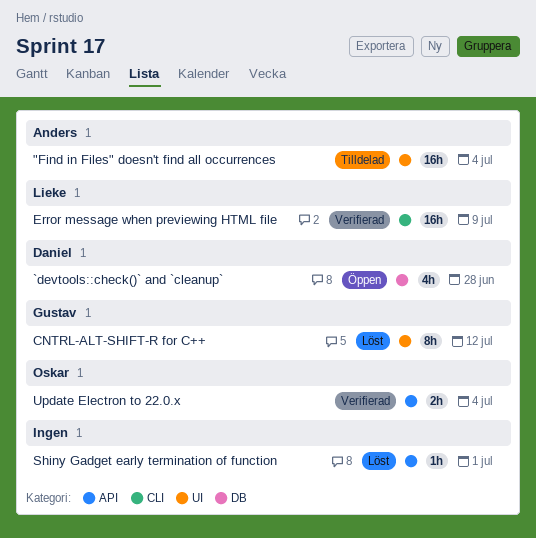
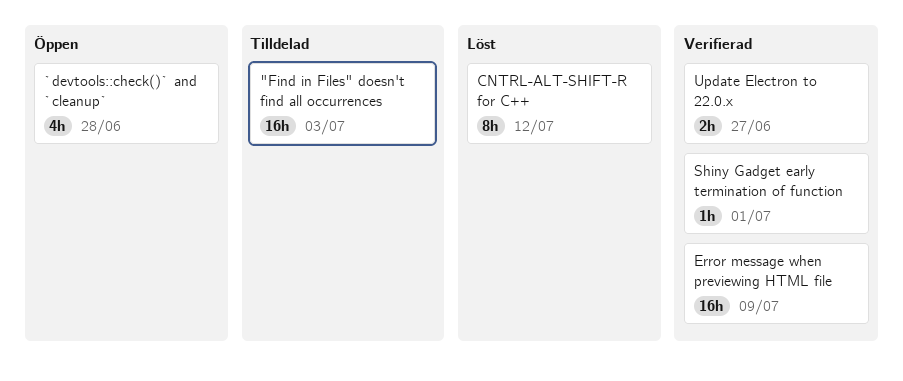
"Find in Files" doesn't find all occurrences, due: Jul 4 -> Jul 3
Shiny Gadget early termination of function, status: Löst -> Verifierad
Update Electron to 22.0.x, due: Jul 4 -> Jun 27

